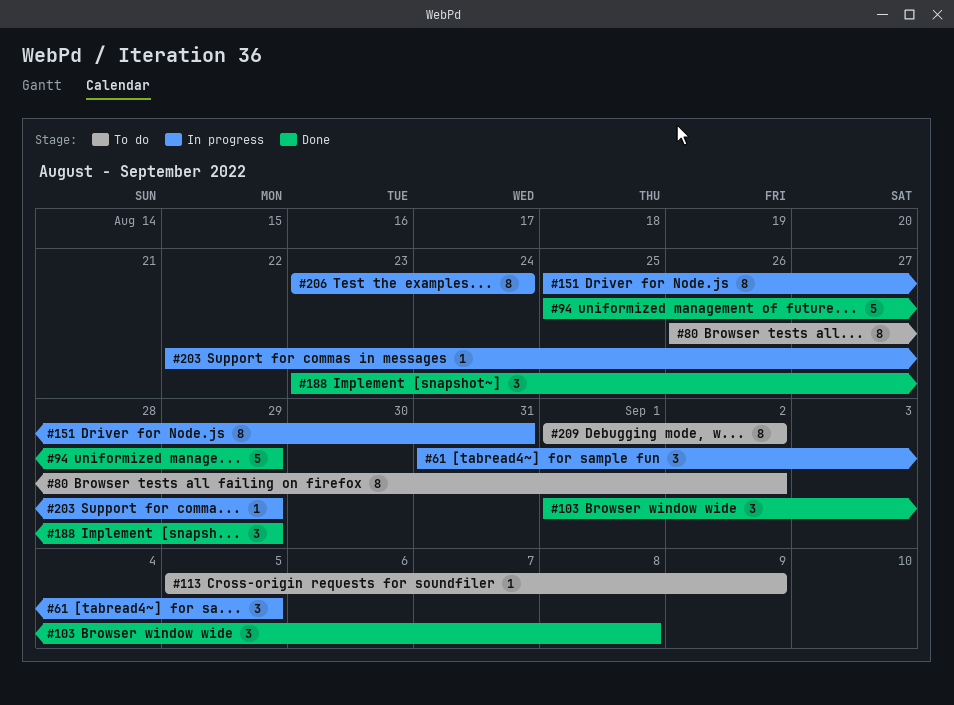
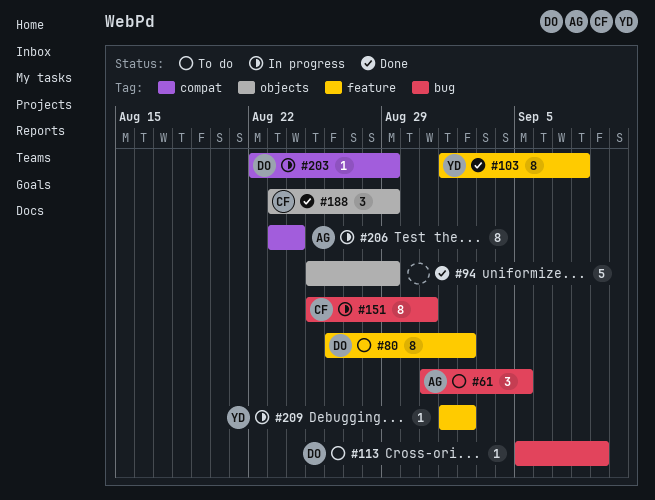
#61, status: In progress -> To do
#103, estimate: 3 -> 8
#209, status: To do -> In progress
#209, estimate: 8 -> 1

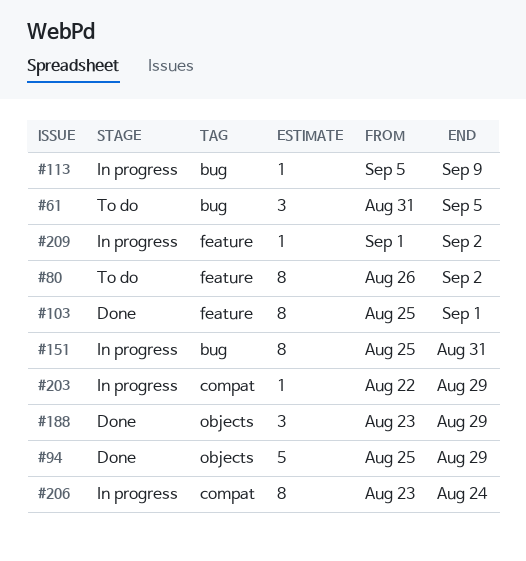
#103, start: Sep 1 -> Aug 25
#103, due: Sep 8 -> Sep 1
#113, status: To do -> In progress

